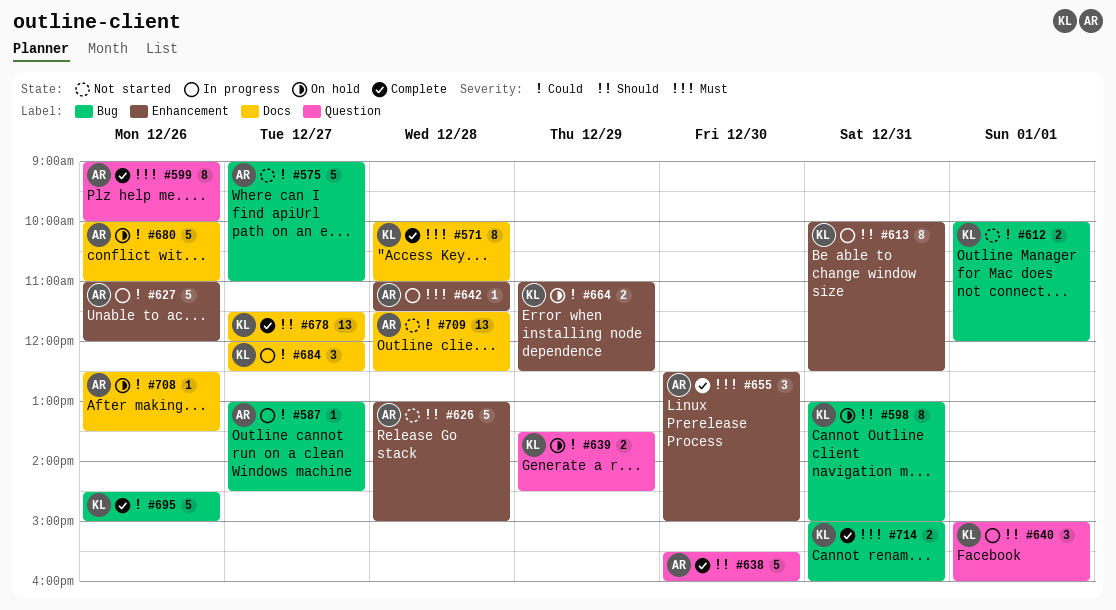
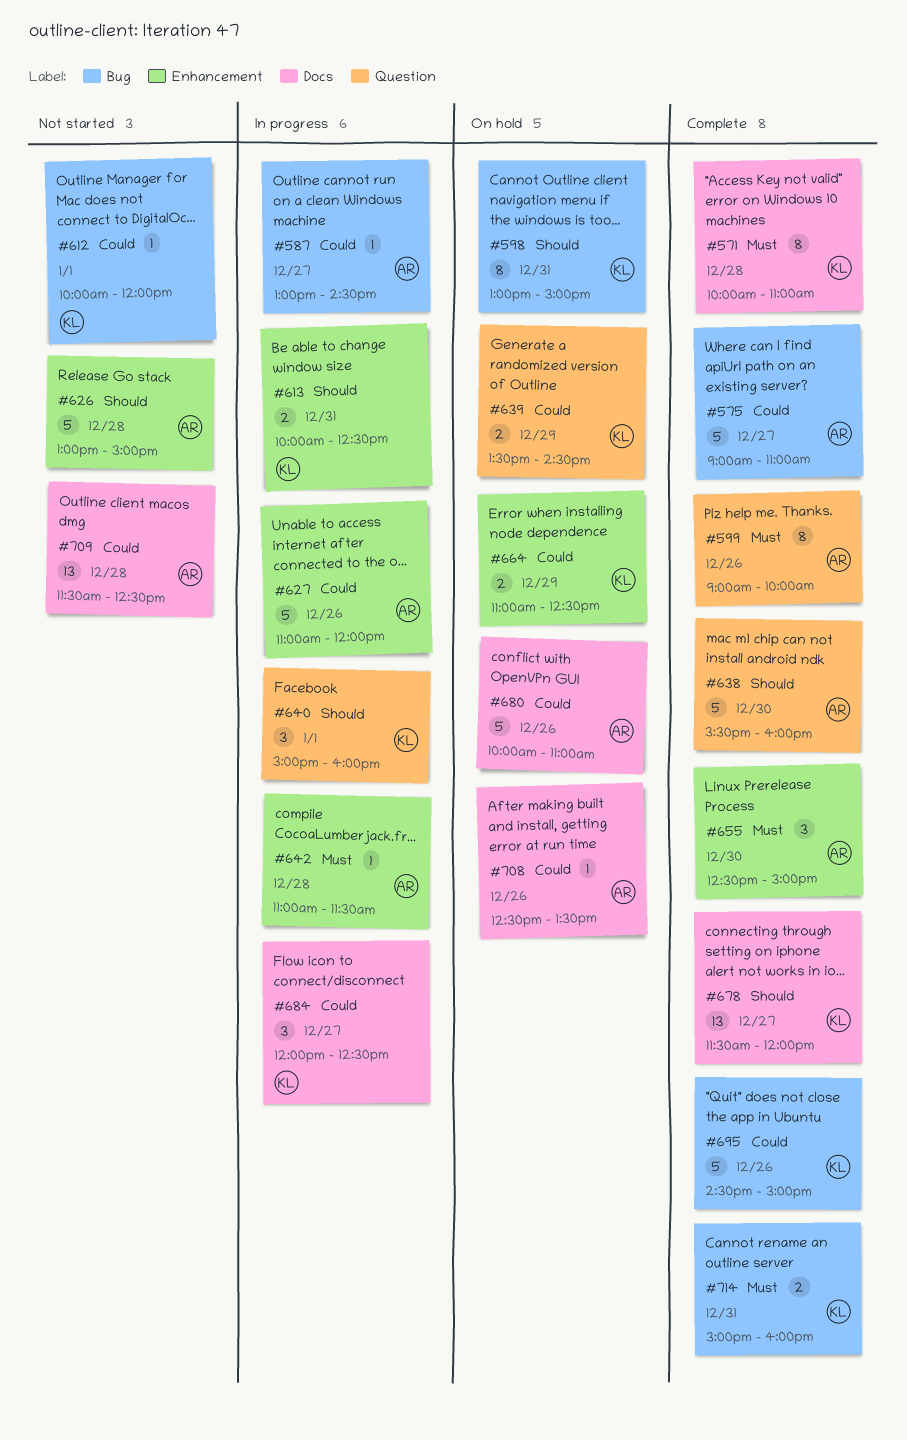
#575, status: Not started -> Complete
#612, estimate: 2 -> 1
#613, estimate: 8 -> 2

